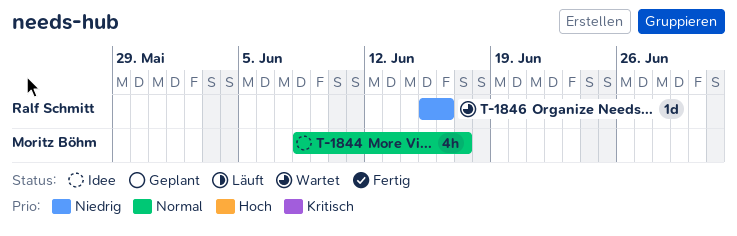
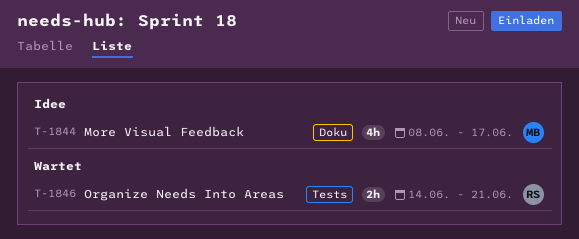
T-1846, estimate: 1d -> 2h
T-1846, start: Jun 15 -> Jun 14
T-1846, due: Jun 16 -> Jun 21

